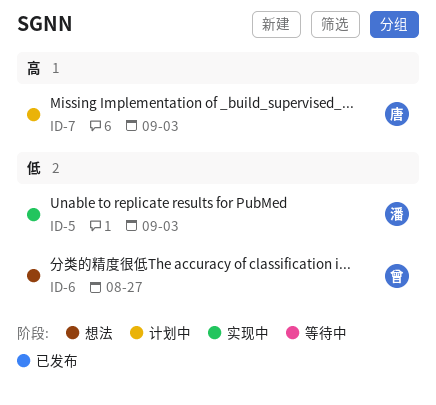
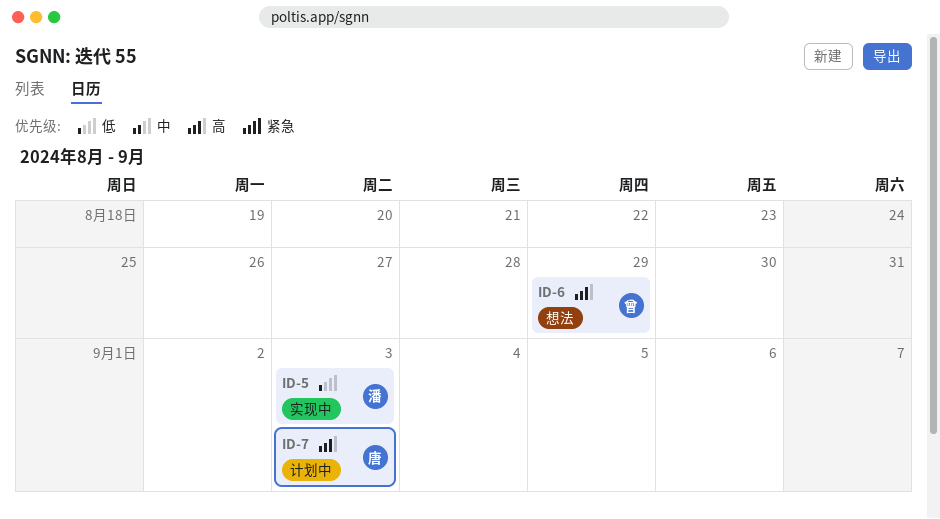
ID-6, priority: 低 -> 高
ID-6, due: Aug 27 -> Aug 29

